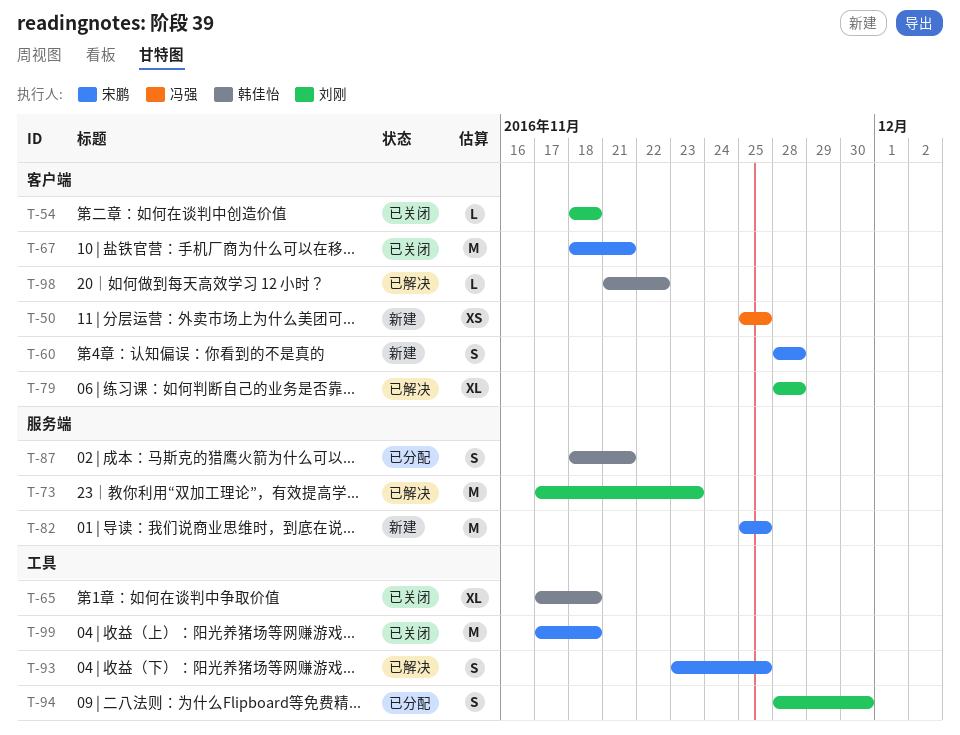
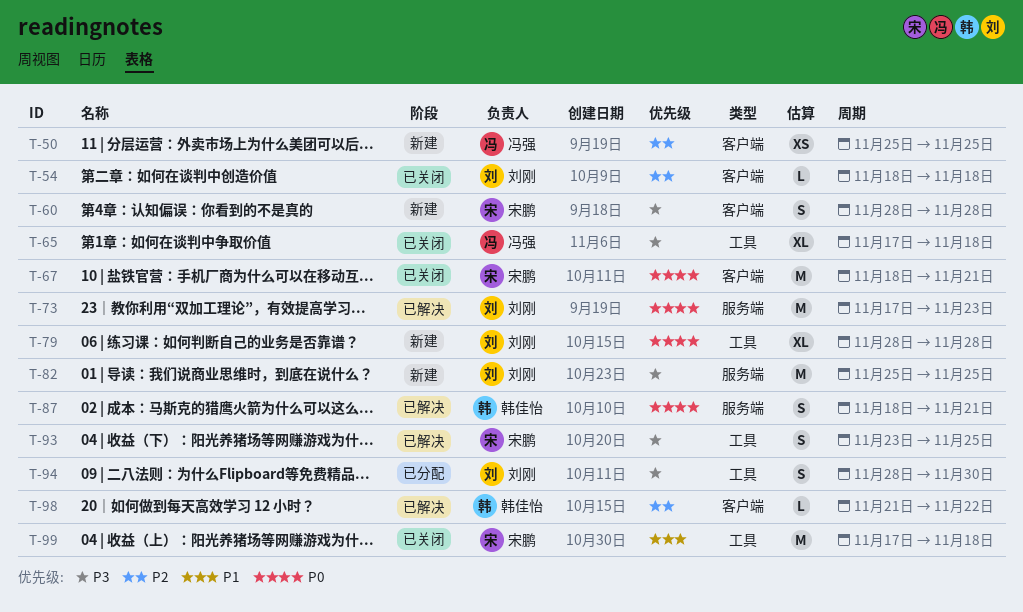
T-65, owner: 韩佳怡 -> 冯强
T-79, status: 已解决 -> 新建
T-79, label: 客户端 -> 工具
T-82, owner: 宋鹏 -> 刘刚
T-87, status: 已分配 -> 已解决

